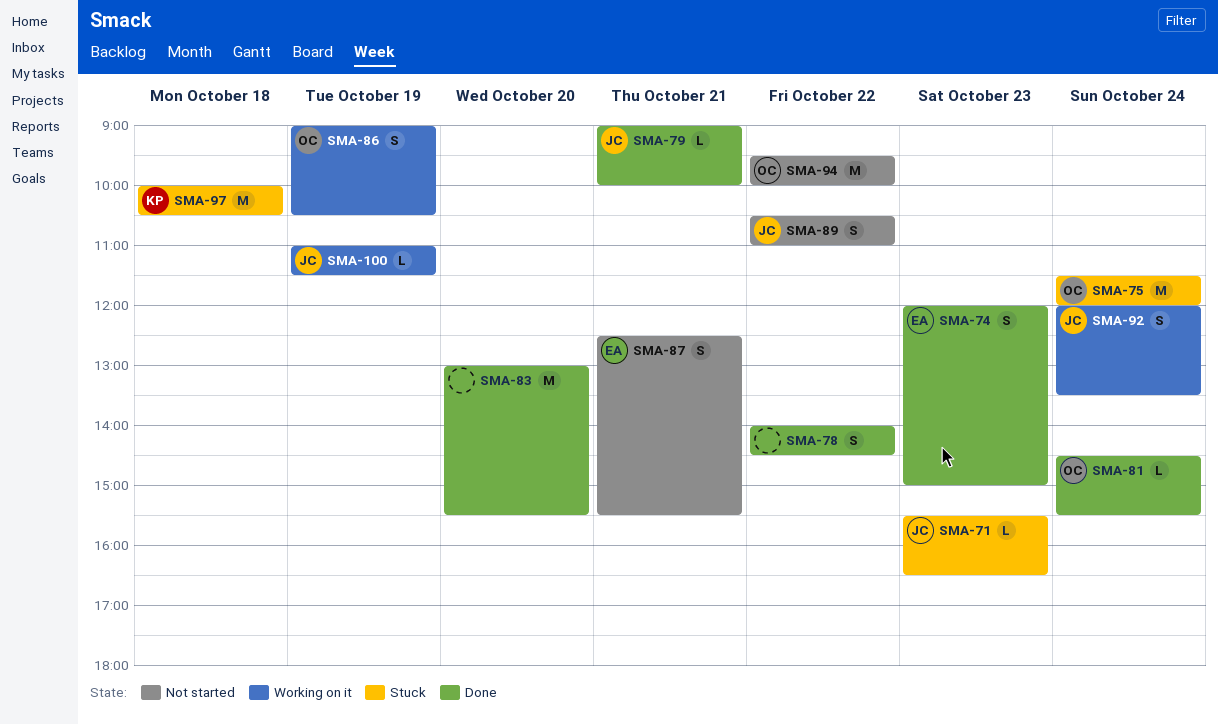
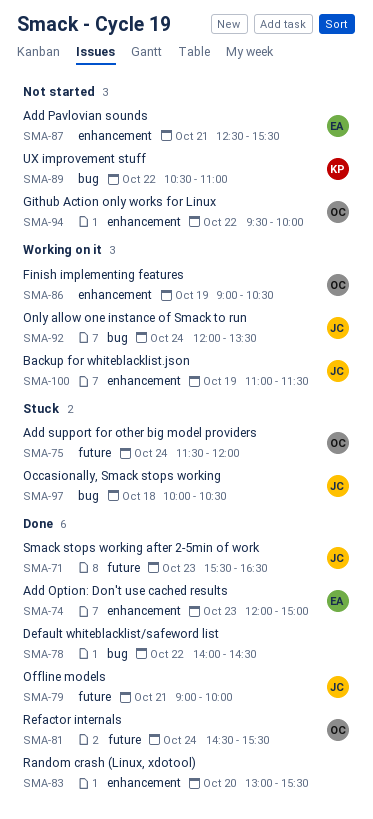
SMA-71, status: Stuck -> Done
SMA-89, owner: JC -> KP
SMA-97, owner: KP -> JC

